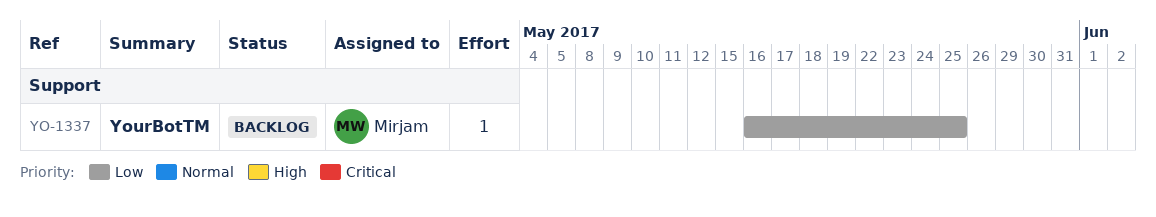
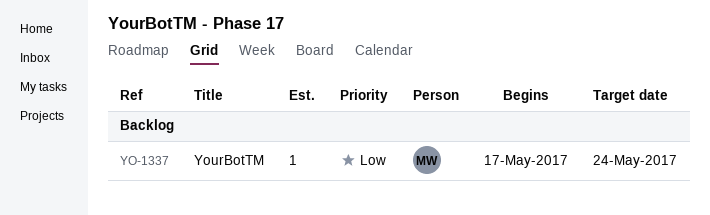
YO-1337, start: May 16 -> May 17
YO-1337, due: May 25 -> May 24

